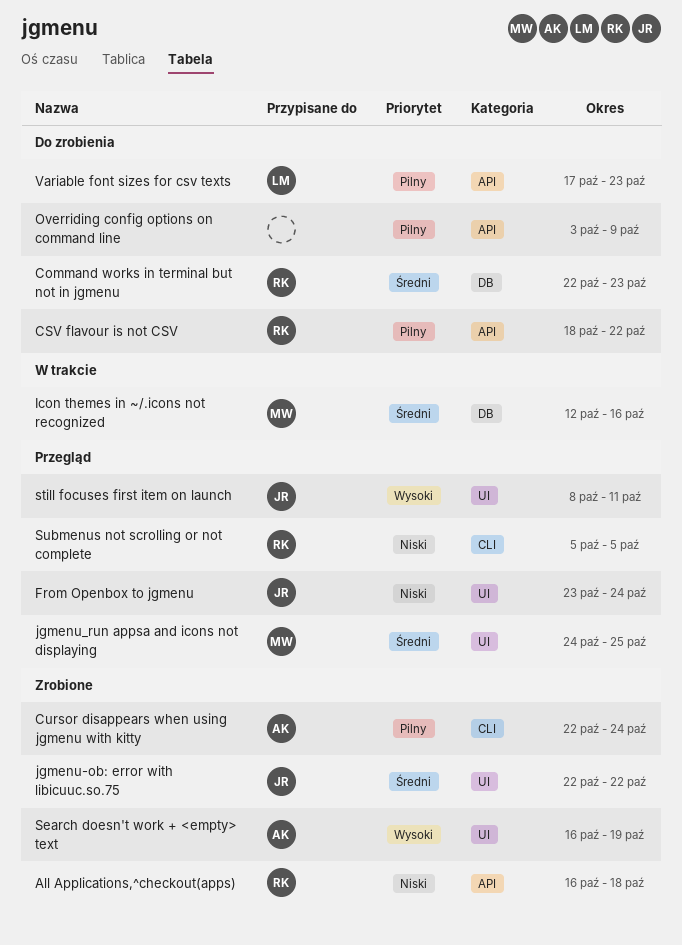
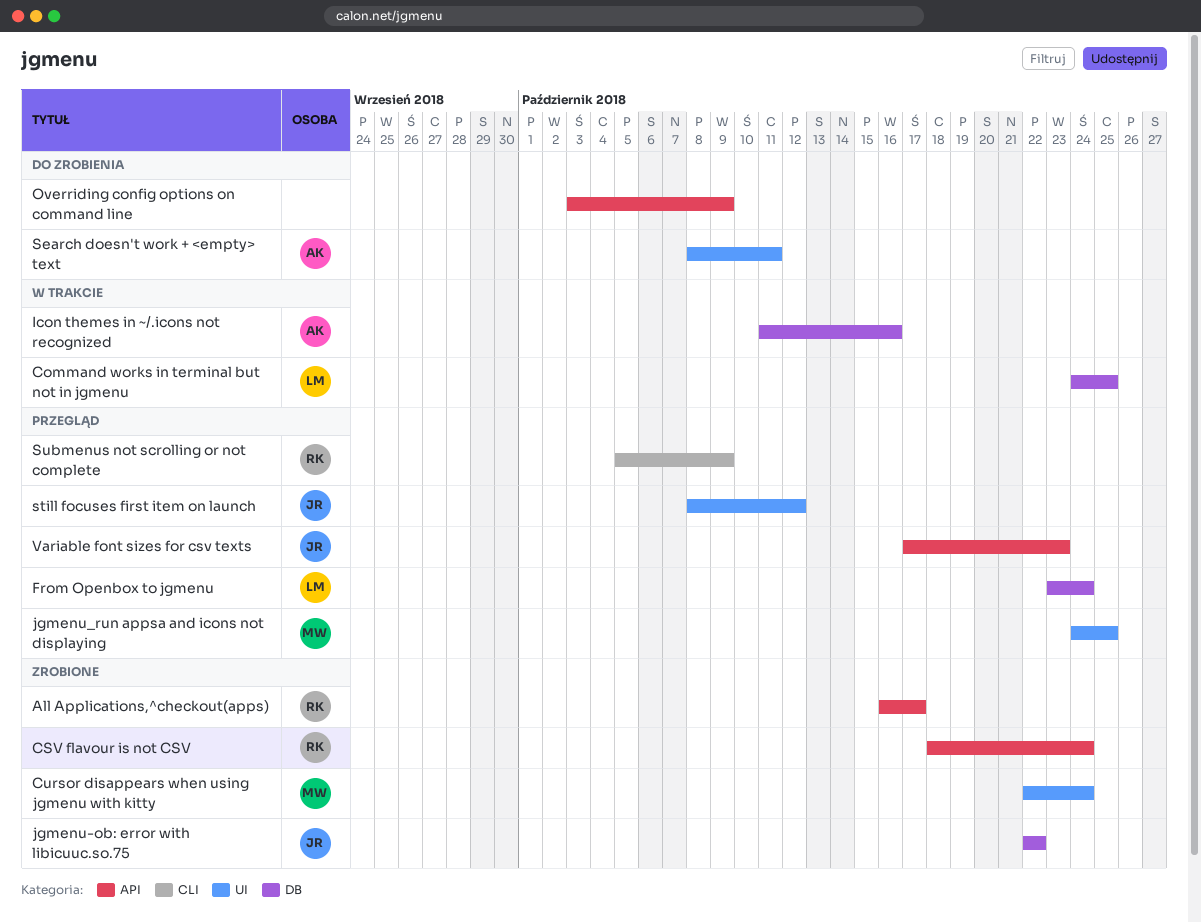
All Applications,^checkout(apps), due: Oct 18 -> Oct 17
Command works in terminal but not in jgmenu, status: Do zrobienia -> W trakcie
Command works in terminal but not in jgmenu, owner: RK -> LM
Command works in terminal but not in jgmenu, start: Oct 22 -> Oct 24
Command works in terminal but not in jgmenu, due: Oct 23 -> Oct 25
CSV flavour is not CSV, status: Do zrobienia -> Zrobione
CSV flavour is not CSV, due: Oct 22 -> Oct 24
Cursor disappears when using jgmenu with kitty, owner: AK -> MW
Cursor disappears when using jgmenu with kitty, label: CLI -> UI
From Openbox to jgmenu, owner: JR -> LM
From Openbox to jgmenu, label: UI -> DB
Icon themes in ~/.icons not recognized, owner: MW -> AK
Icon themes in ~/.icons not recognized, start: Oct 12 -> Oct 11
jgmenu-ob: error with libicuuc.so.75, label: UI -> DB
Search doesn't work + <empty> text, status: Zrobione -> Do zrobienia
Search doesn't work + <empty> text, start: Oct 16 -> Oct 8
Search doesn't work + <empty> text, due: Oct 19 -> Oct 11
still focuses first item on launch, due: Oct 11 -> Oct 12
Submenus not scrolling or not complete, due: Oct 5 -> Oct 9
Variable font sizes for csv texts, status: Do zrobienia -> Przegląd
Variable font sizes for csv texts, owner: LM -> JR

